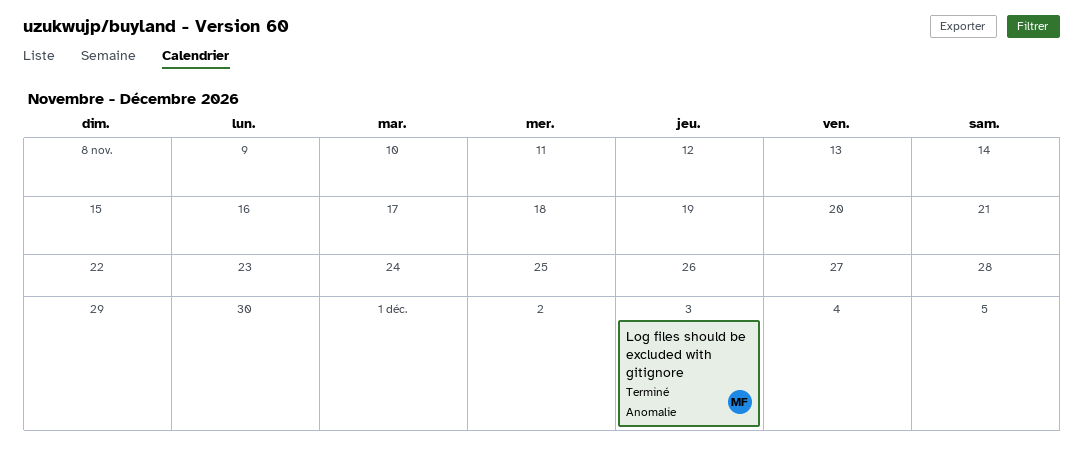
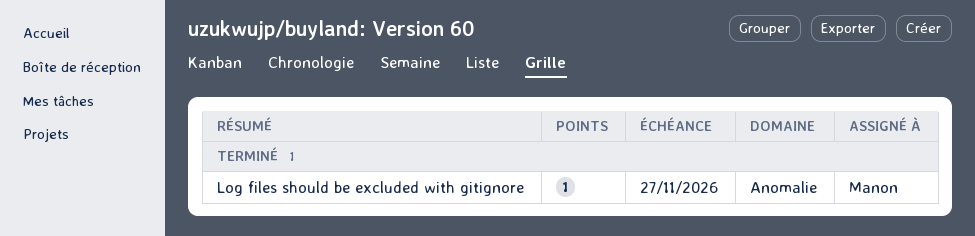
Log files should be excluded with gitignore, due: Dec 3 -> Nov 27

